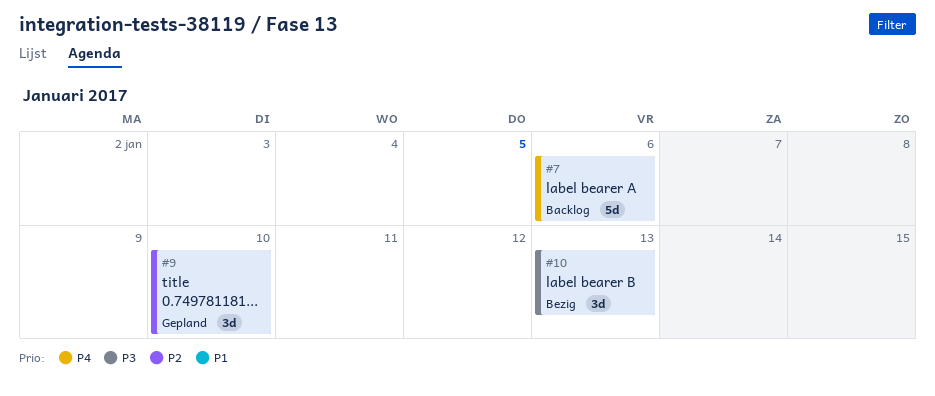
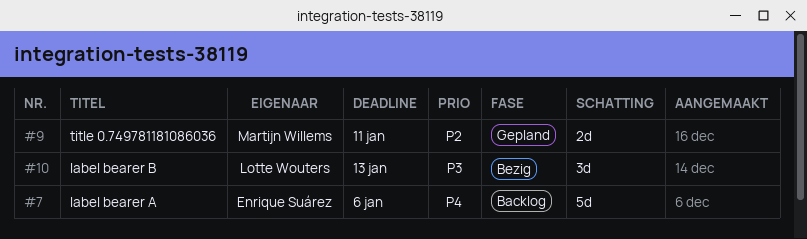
#9, estimate: 3d -> 2d
#9, due: Jan 10 -> Jan 11

